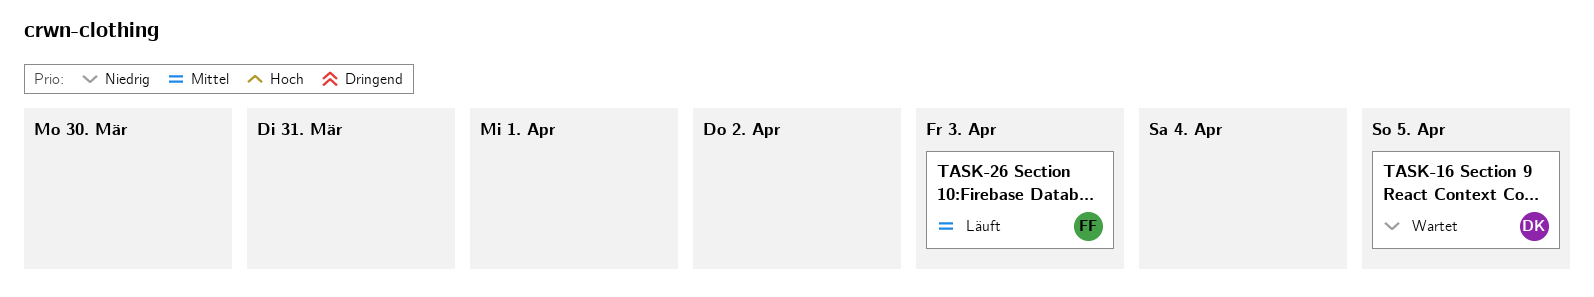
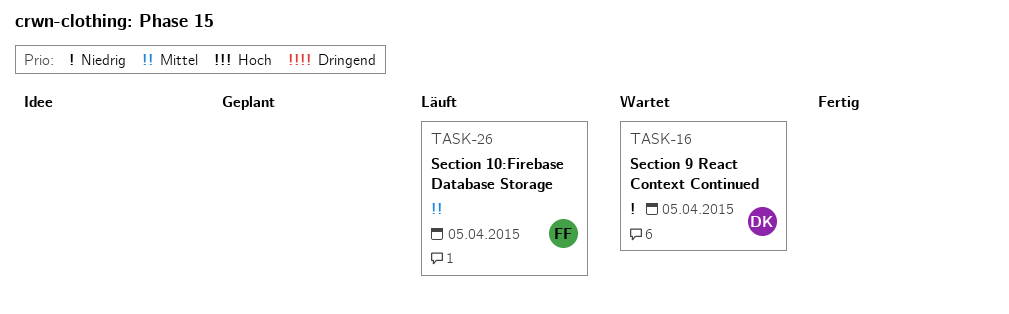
TASK-26, due: Apr 3 -> Apr 5

